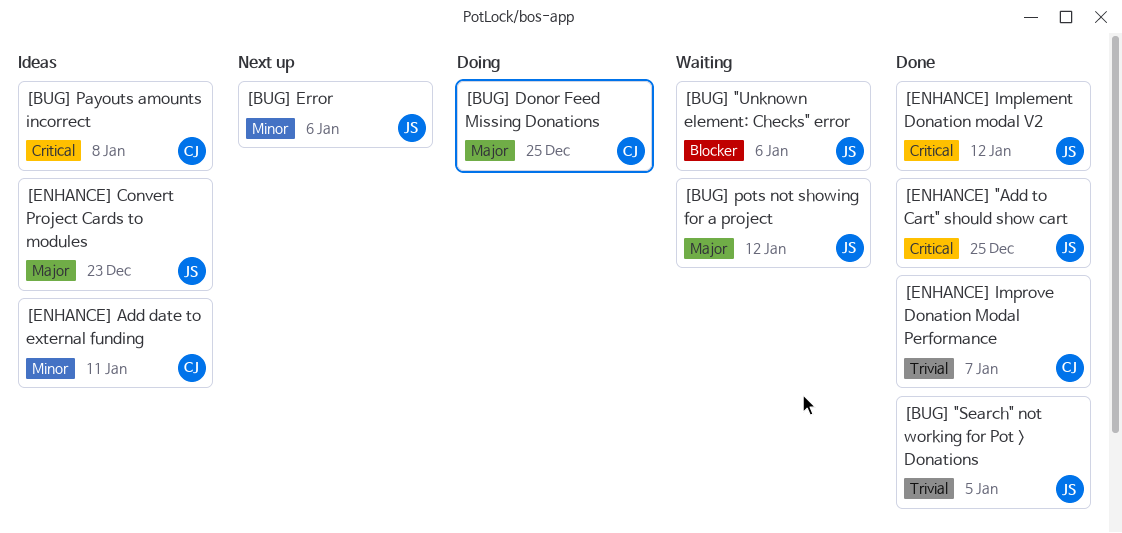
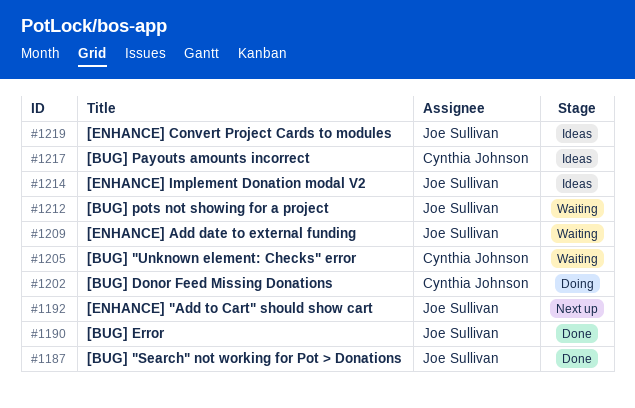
[BUG] "Unknown element: Checks" error, owner: Joe Sullivan -> Cynthia Johnson
[BUG] Error, status: Next up -> Done
[ENHANCE] "Add to Cart" should show cart, status: Done -> Next up
[ENHANCE] Add date to external funding, status: Ideas -> Waiting
[ENHANCE] Add date to external funding, owner: Cynthia Johnson -> Joe Sullivan
[ENHANCE] Implement Donation modal V2, status: Done -> Ideas
[ENHANCE] Improve Donation Modal Performance: present -> none

